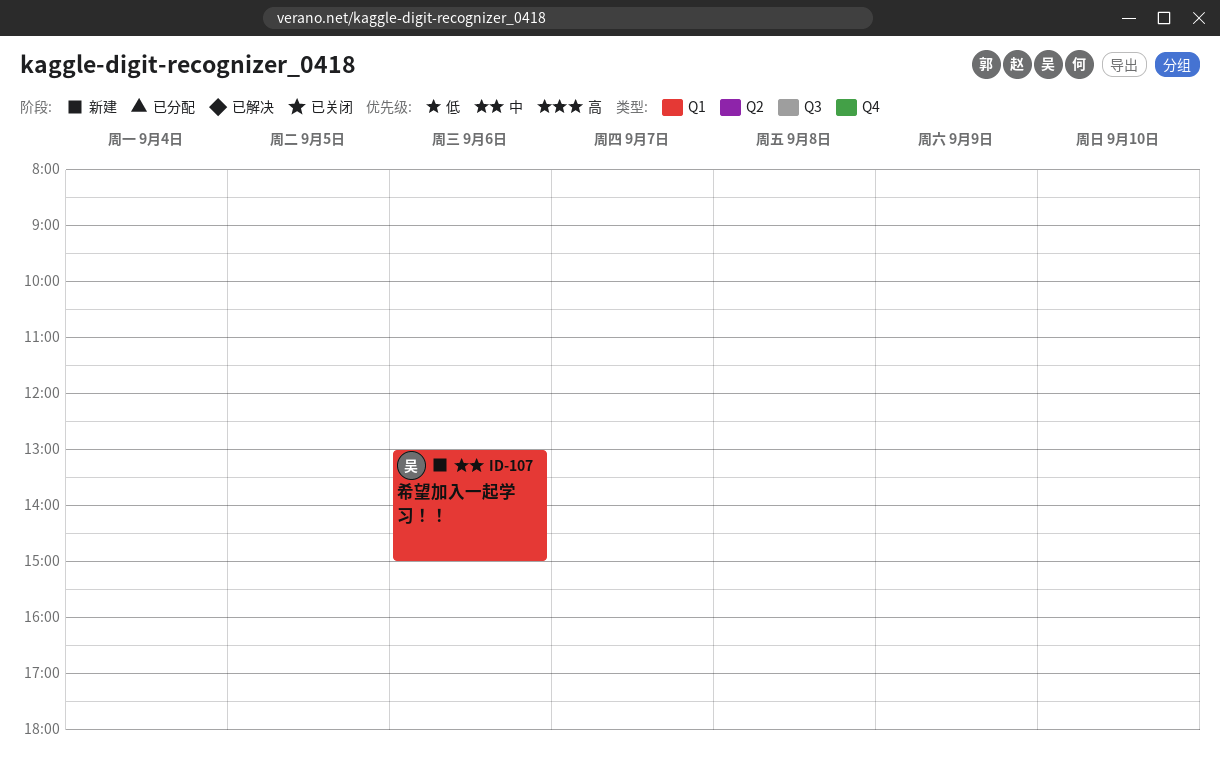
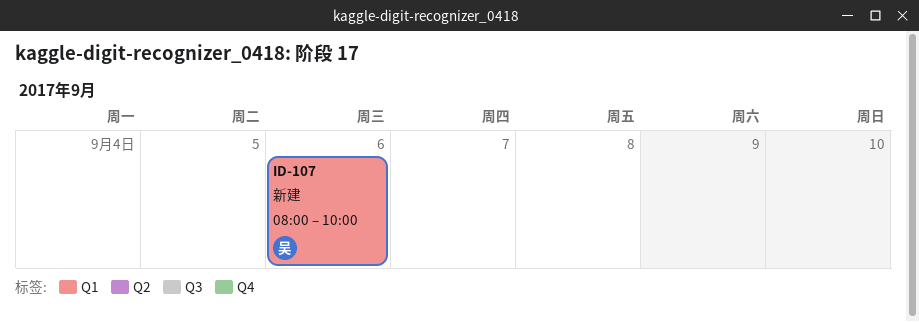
ID-107, begins: 13:00 -> 08:00
ID-107, ends: 15:00 -> 10:00

